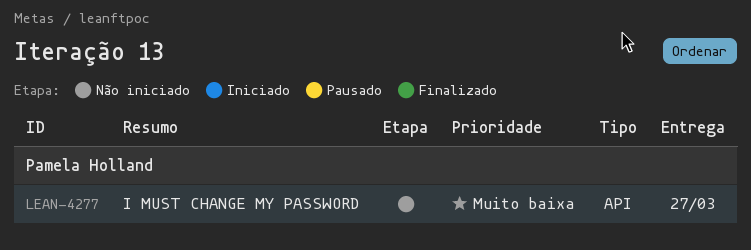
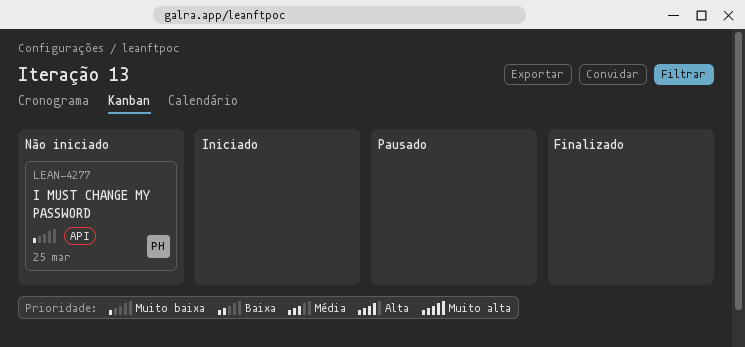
LEAN-4277, due: Mar 27 -> Mar 25

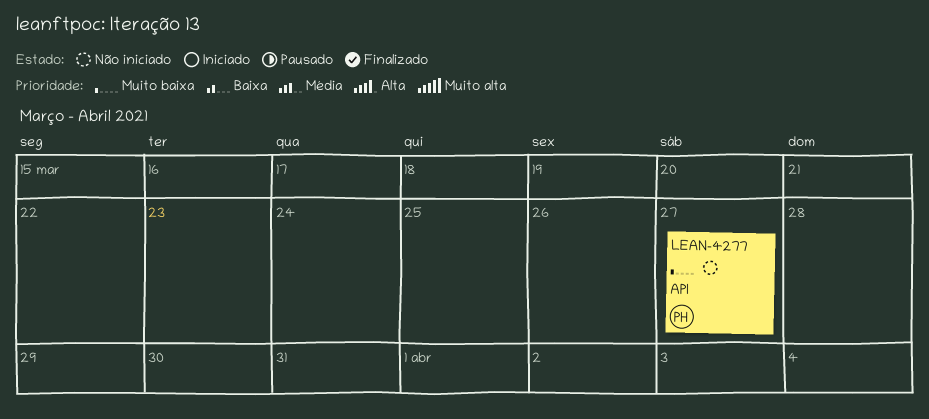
LEAN-4277, due: Mar 25 -> Mar 27

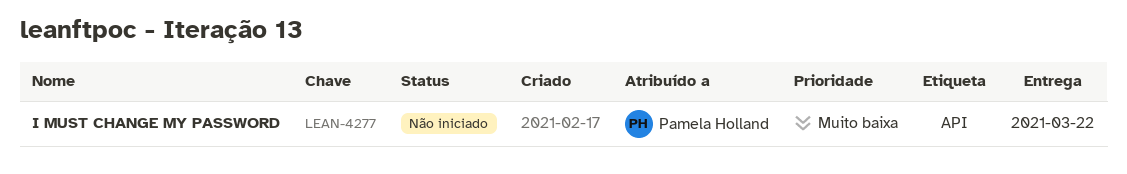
LEAN-4277, due: Mar 27 -> Mar 22

